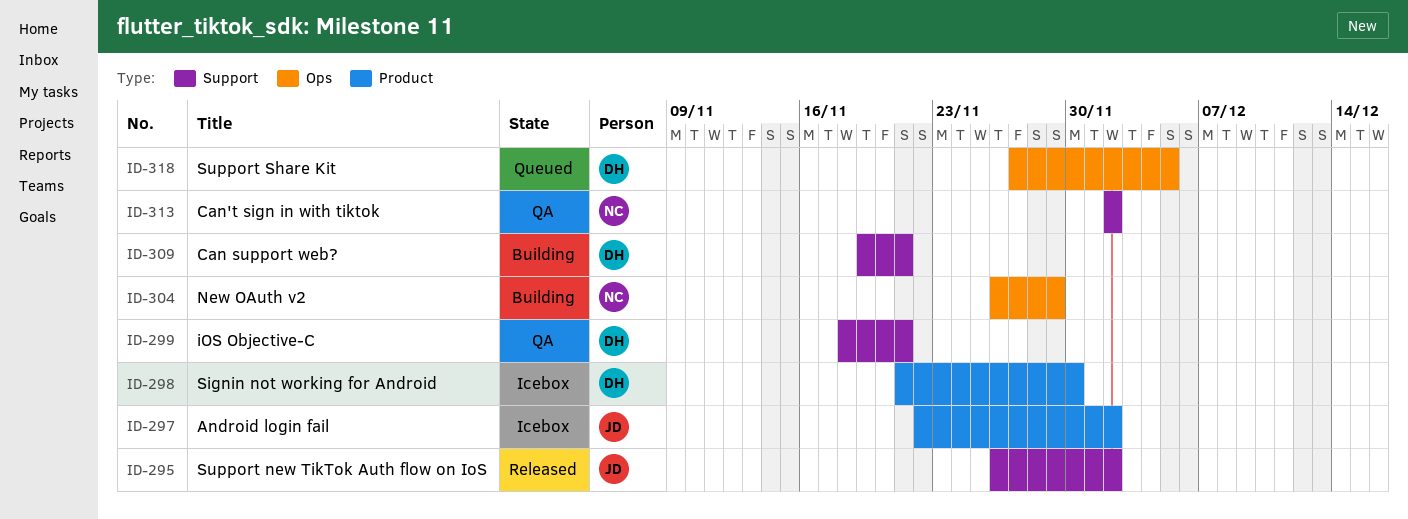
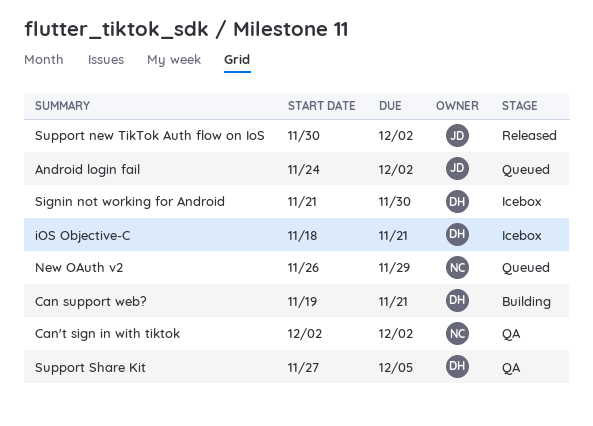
Android login fail, status: Icebox -> Queued
Android login fail, start: Nov 22 -> Nov 24
iOS Objective-C, status: QA -> Icebox
New OAuth v2, status: Building -> Queued
Support new TikTok Auth flow on IoS, start: Nov 26 -> Nov 30
Support Share Kit, status: Queued -> QA

